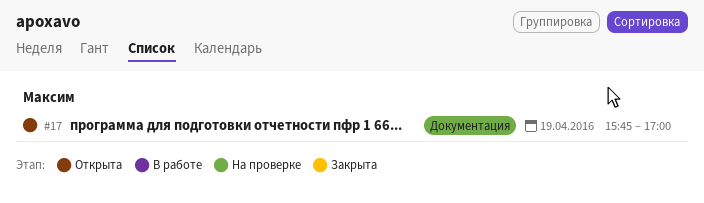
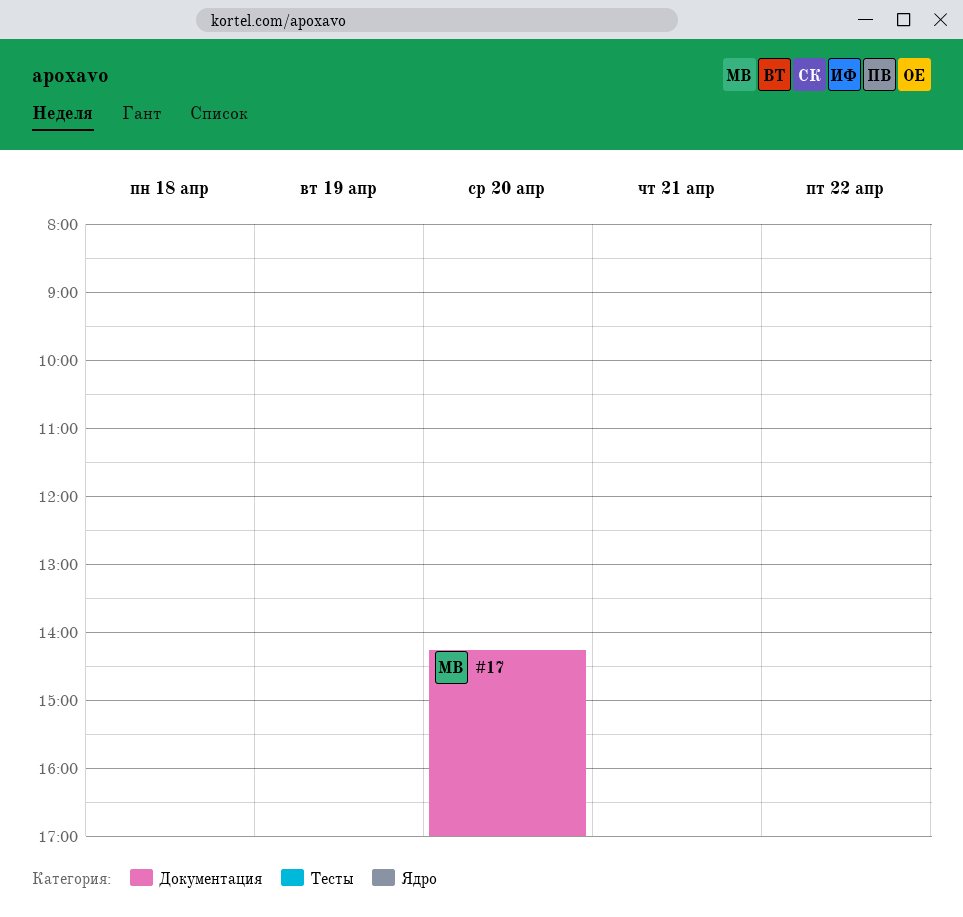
#17, day: Apr 19 -> Apr 20
#17, begins: 15:45 -> 14:15

